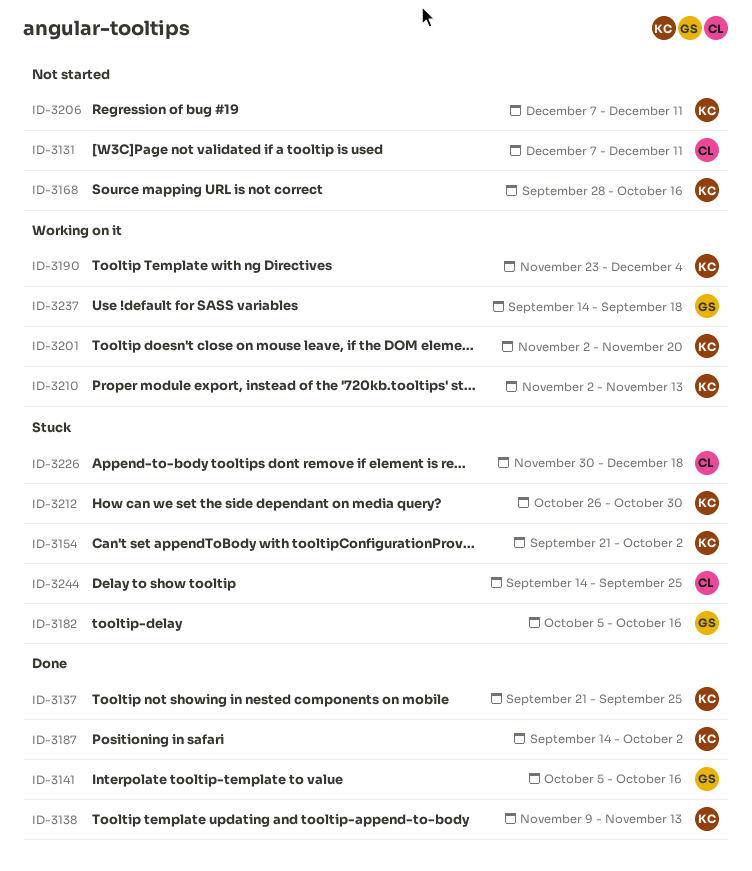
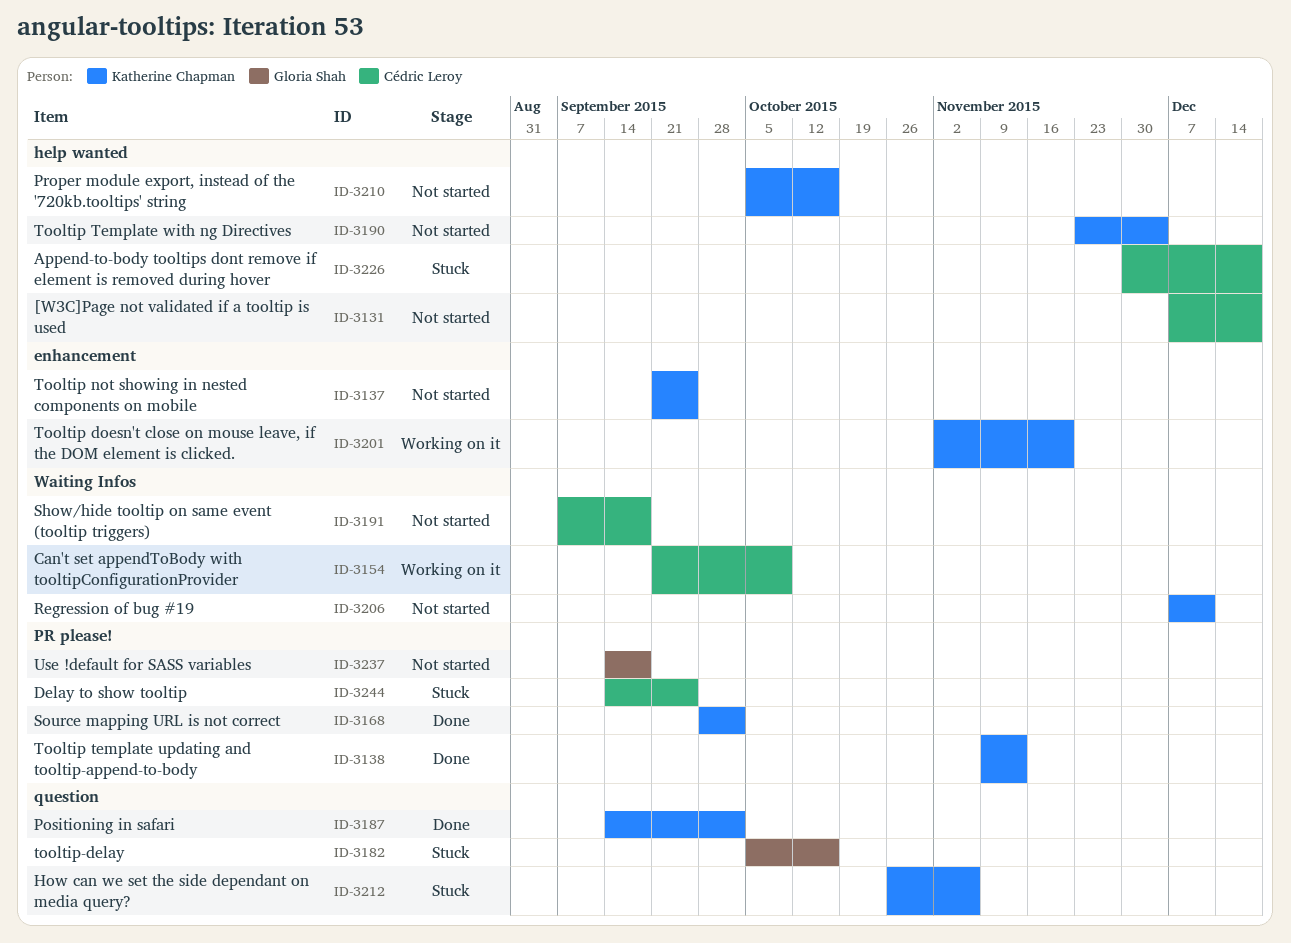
ID-3131, due: Dec 11 -> Dec 18
ID-3137, status: Done -> Not started
ID-3141: present -> none
ID-3154, status: Stuck -> Working on it
ID-3154, owner: Katherine Chapman -> Cédric Leroy
ID-3154, due: Oct 2 -> Oct 9
ID-3168, status: Not started -> Done
ID-3168, due: Oct 16 -> Oct 2
ID-3190, status: Working on it -> Not started
ID-3191: none -> present
ID-3210, status: Working on it -> Not started
ID-3210, start: Nov 2 -> Oct 5
ID-3210, due: Nov 13 -> Oct 16
ID-3212, due: Oct 30 -> Nov 6
ID-3237, status: Working on it -> Not started

